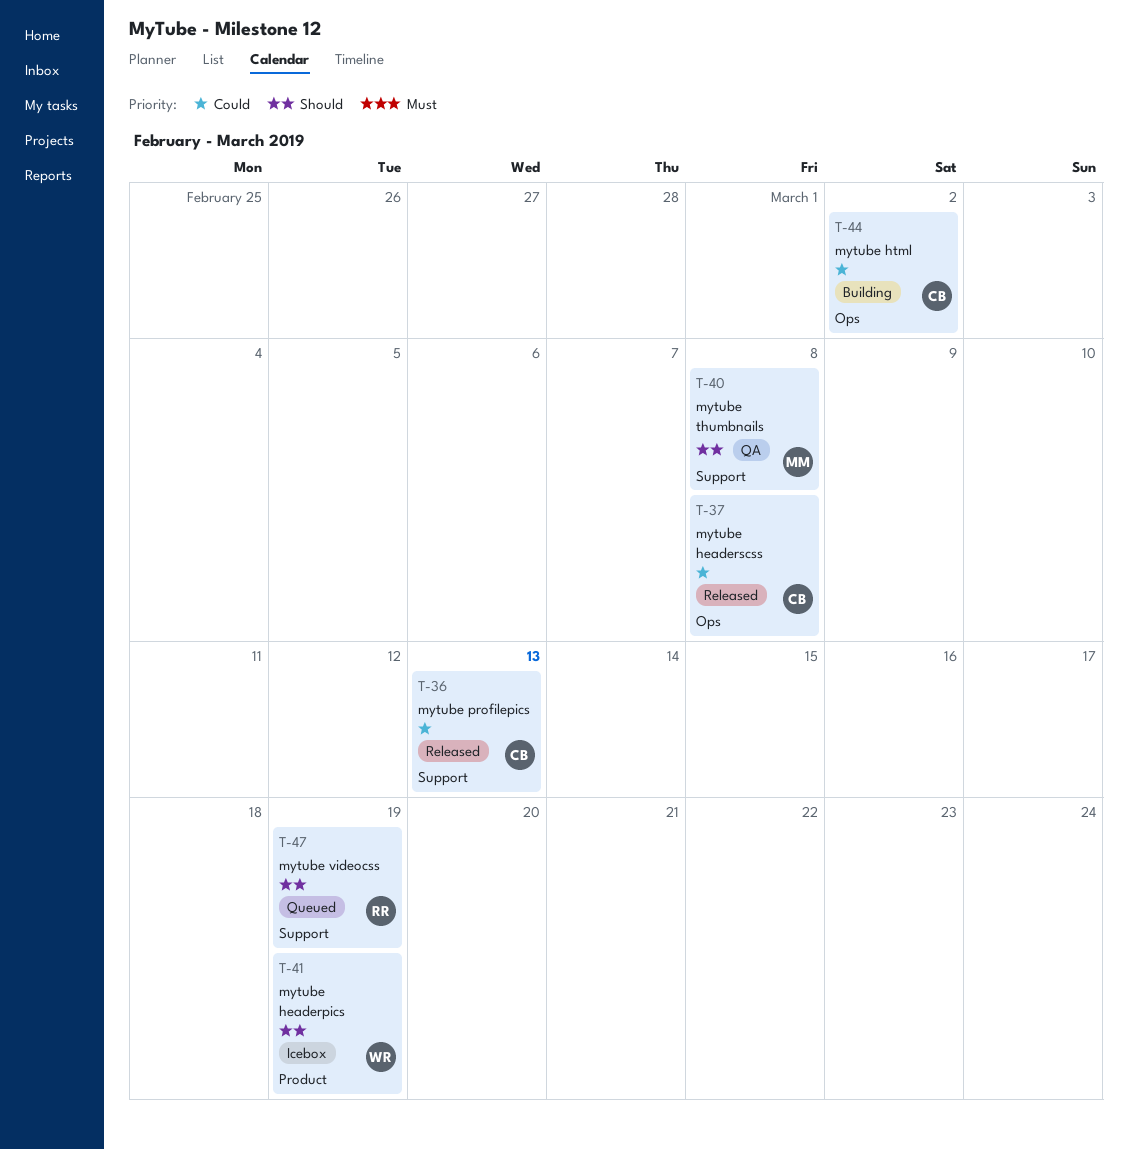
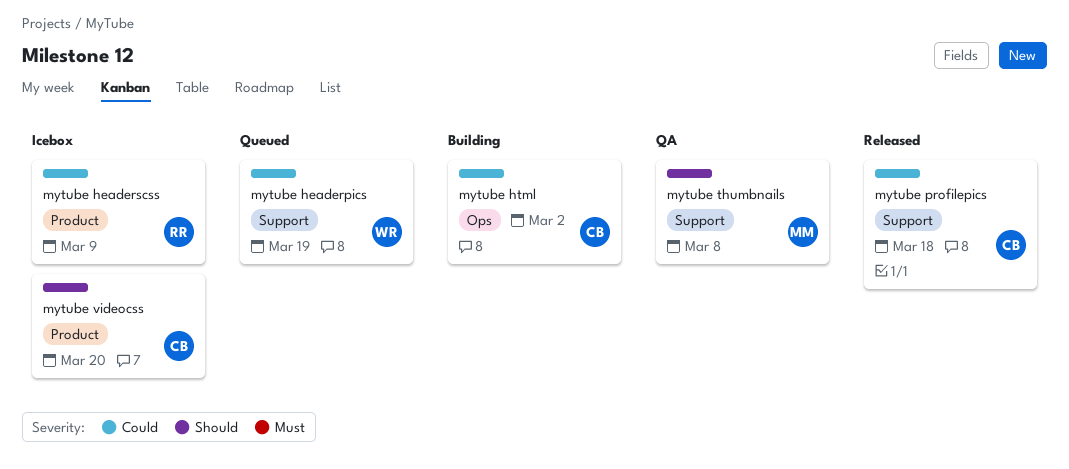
mytube headerpics, status: Icebox -> Queued
mytube headerpics, priority: Should -> Could
mytube headerpics, label: Product -> Support
mytube headerscss, status: Released -> Icebox
mytube headerscss, owner: CB -> RR
mytube headerscss, label: Ops -> Product
mytube headerscss, due: Mar 8 -> Mar 9
mytube profilepics, due: Mar 13 -> Mar 18
mytube videocss, status: Queued -> Icebox
mytube videocss, owner: RR -> CB
mytube videocss, label: Support -> Product
mytube videocss, due: Mar 19 -> Mar 20

